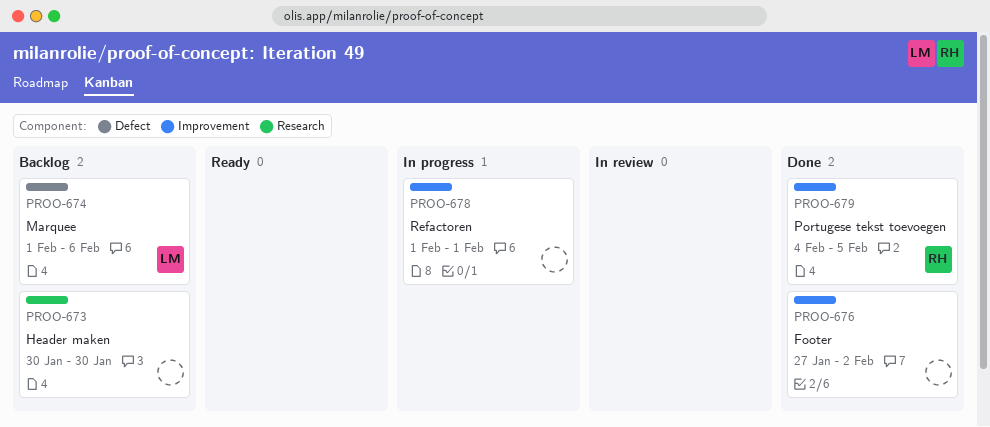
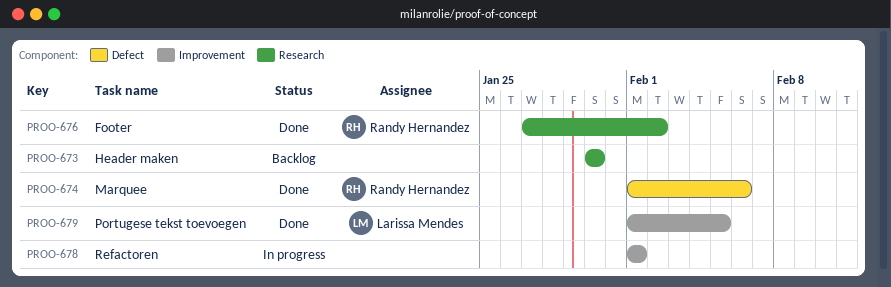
PROO-674, status: Backlog -> Done
PROO-674, owner: Larissa Mendes -> Randy Hernandez
PROO-676, owner: none -> Randy Hernandez
PROO-676, label: Improvement -> Research
PROO-679, owner: Randy Hernandez -> Larissa Mendes
PROO-679, start: Feb 4 -> Feb 1

